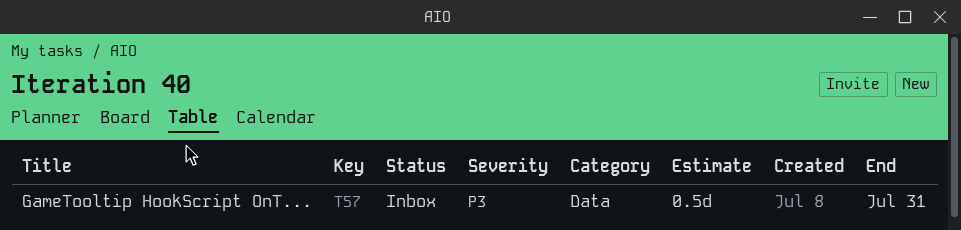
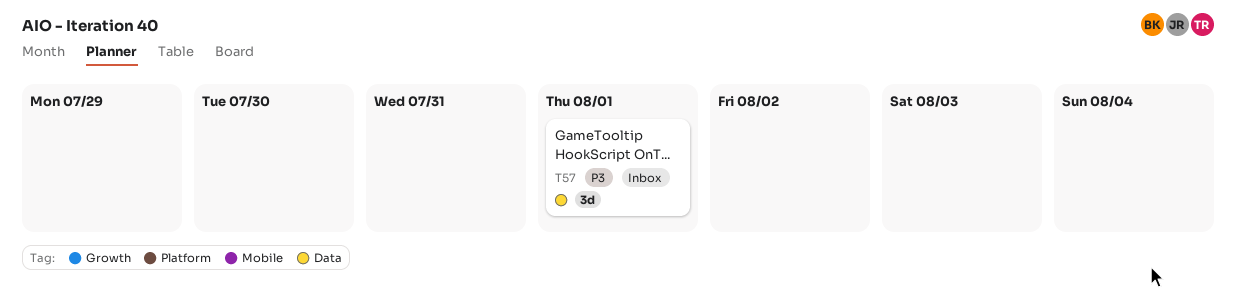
T57, estimate: 0.5d -> 3d
T57, due: Jul 31 -> Aug 1

